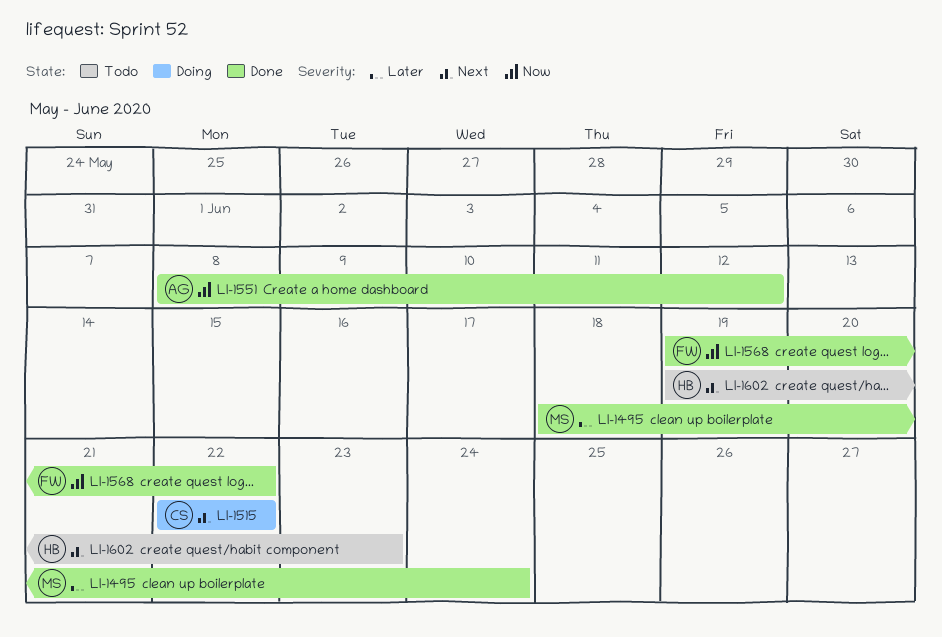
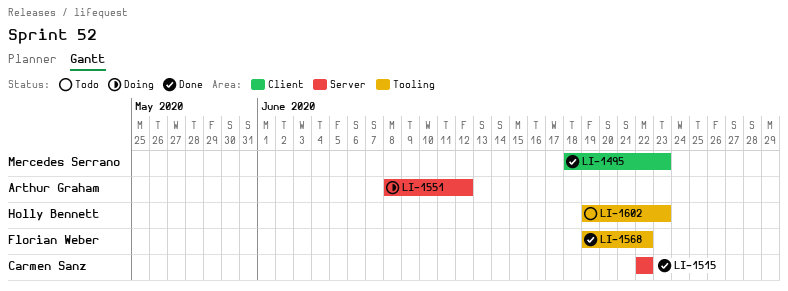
LI-1495, due: Jun 24 -> Jun 23
LI-1515, status: Doing -> Done
LI-1551, status: Done -> Doing

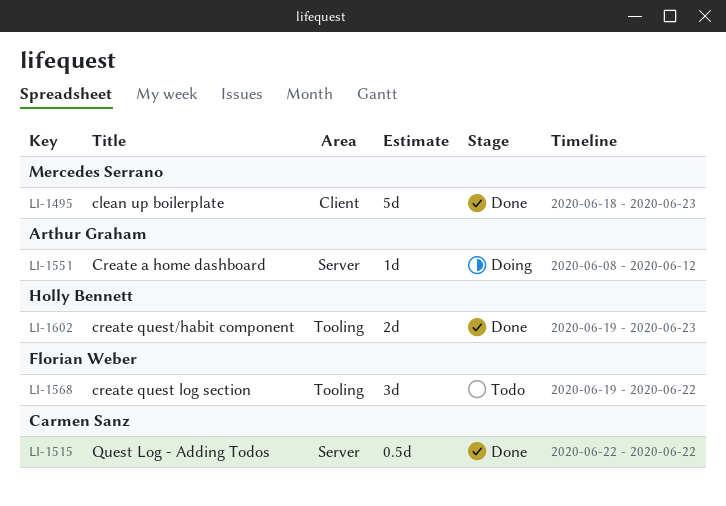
LI-1568, status: Done -> Todo
LI-1602, status: Todo -> Done

